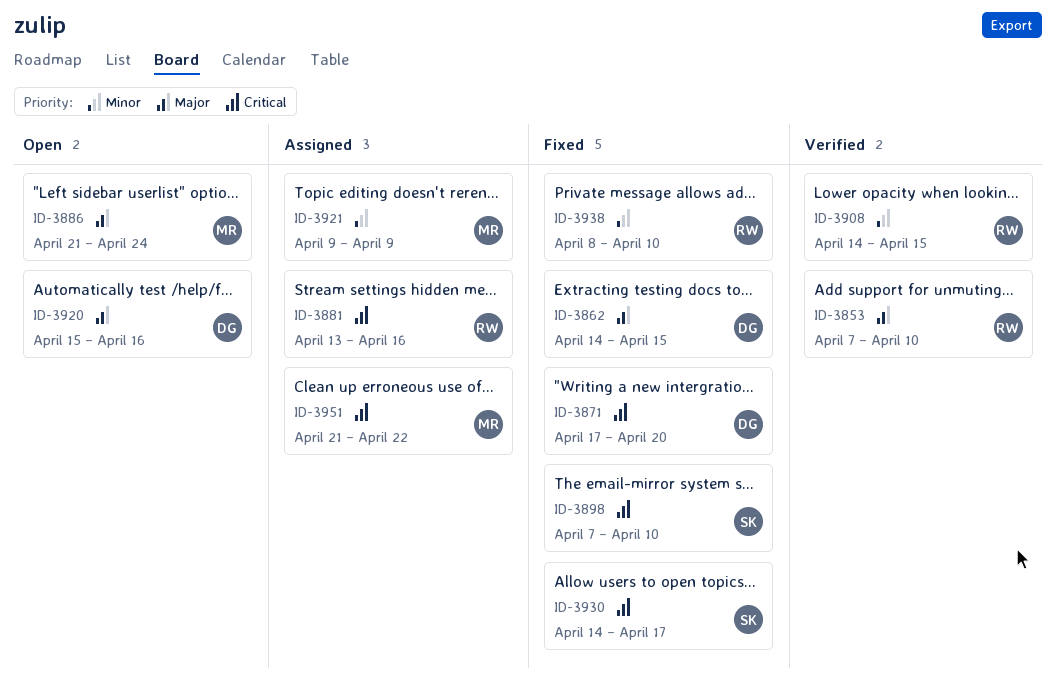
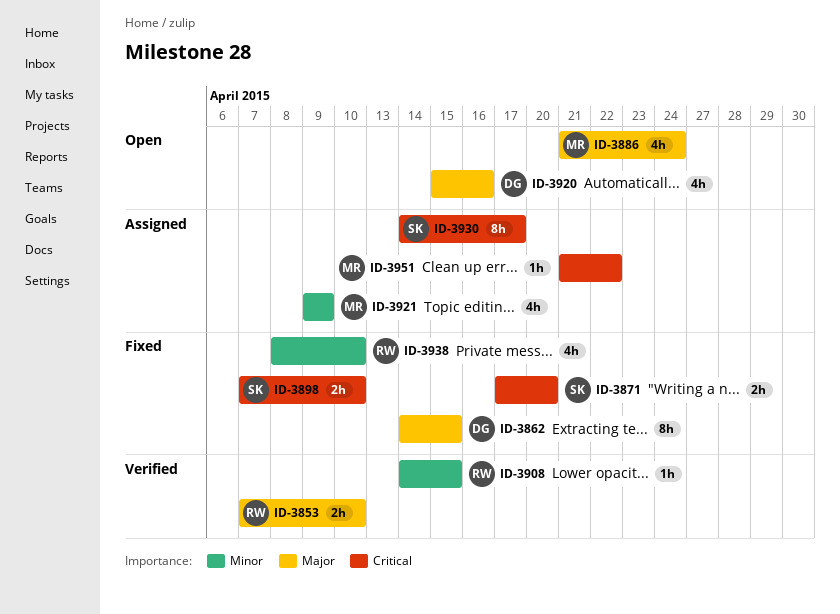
ID-3871, owner: DG -> SK
ID-3881: present -> none
ID-3930, status: Fixed -> Assigned

